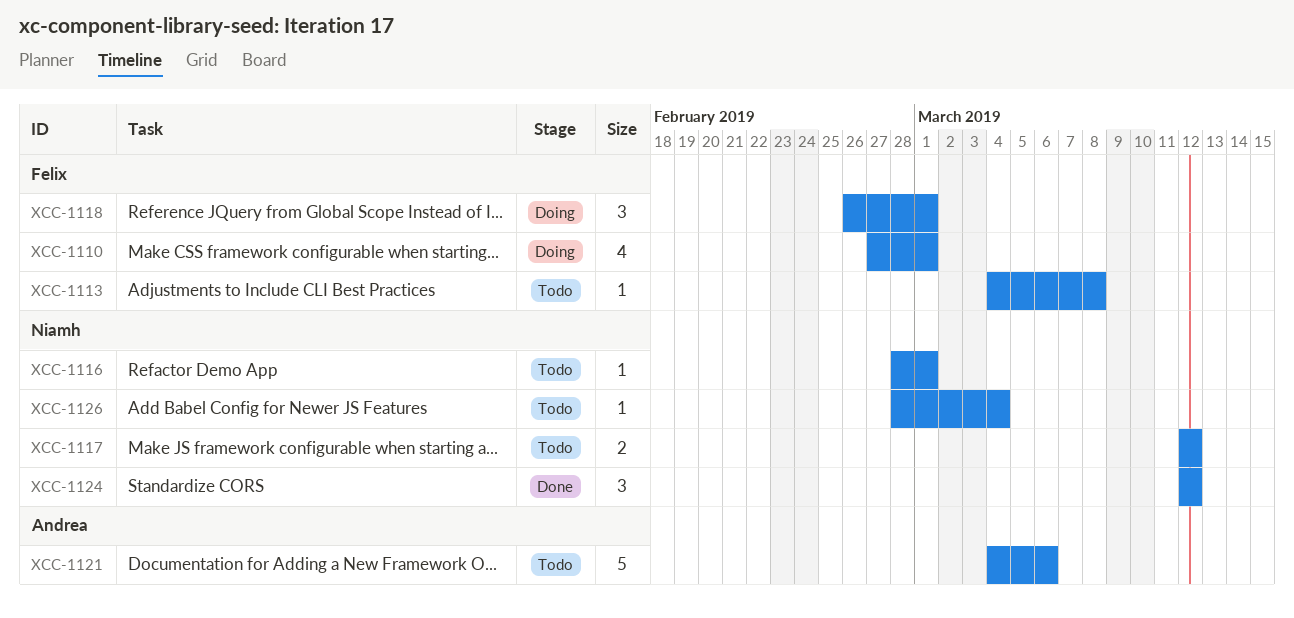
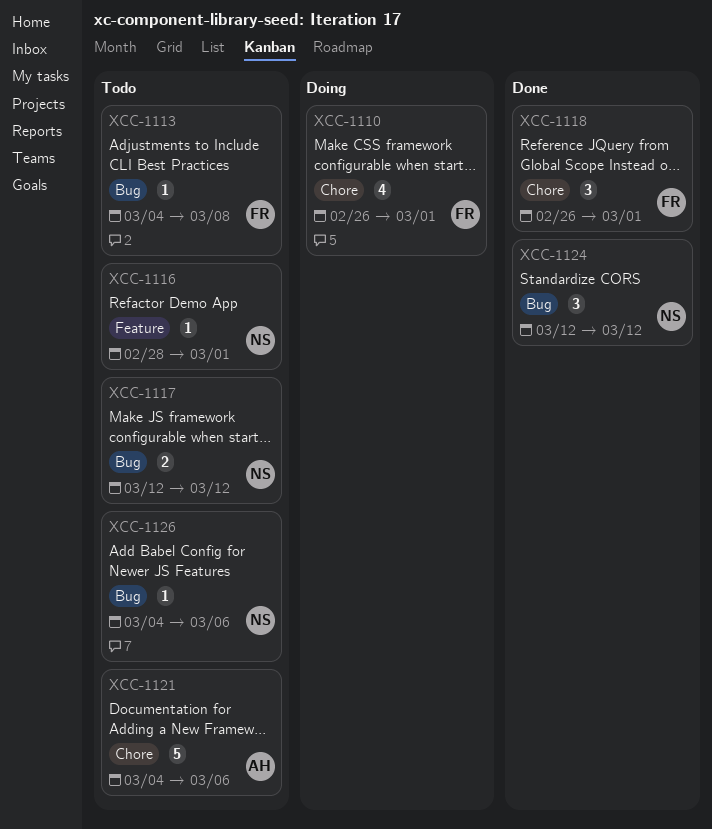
XCC-1110, start: Feb 27 -> Feb 26
XCC-1118, status: Doing -> Done
XCC-1126, start: Feb 28 -> Mar 4
XCC-1126, due: Mar 4 -> Mar 6

